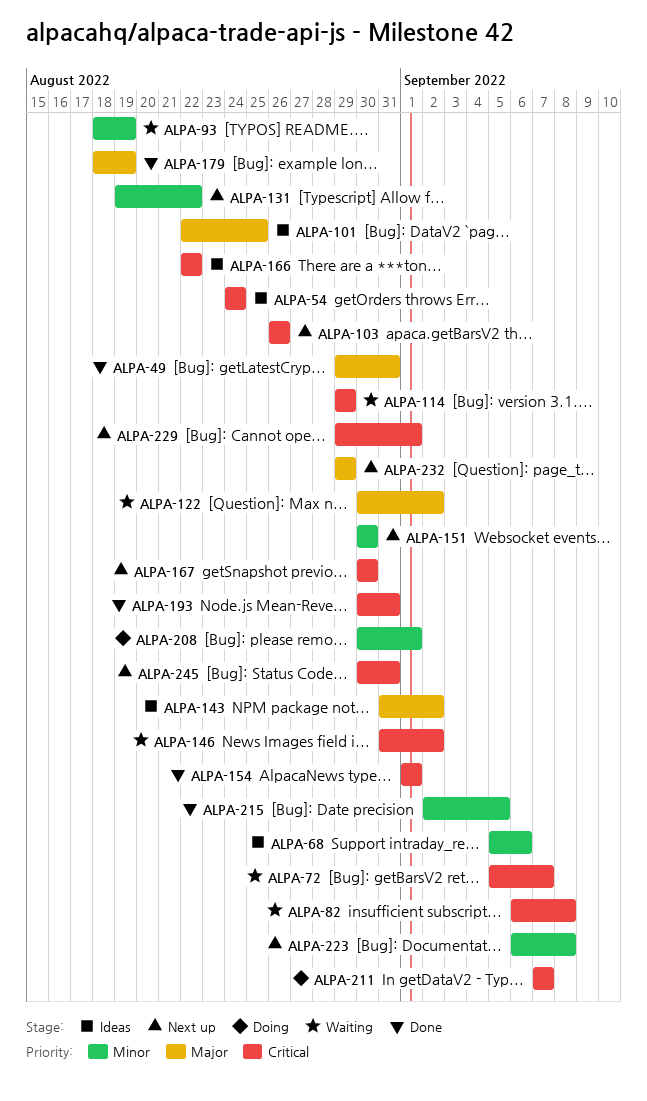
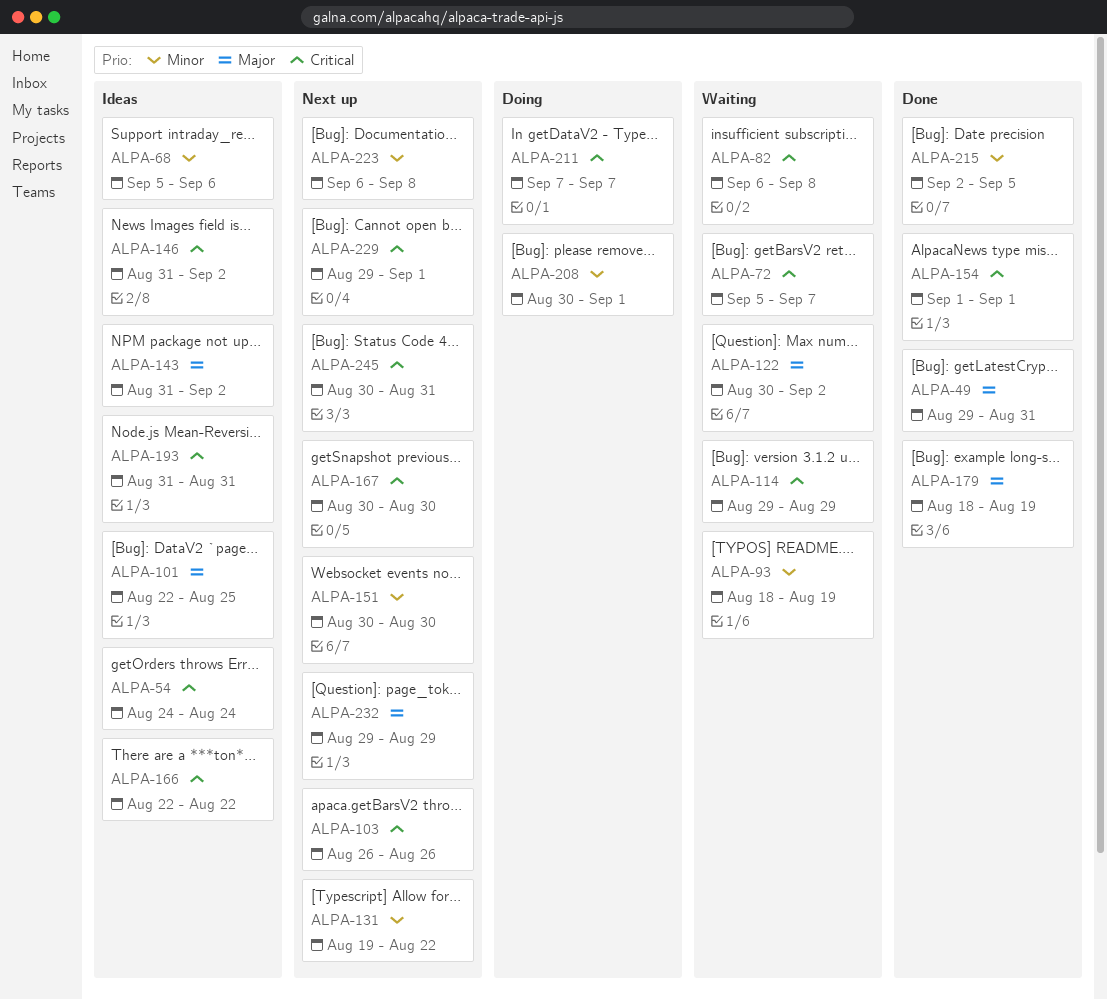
ALPA-146, status: Waiting -> Ideas
ALPA-193, status: Done -> Ideas
ALPA-193, start: Aug 30 -> Aug 31

